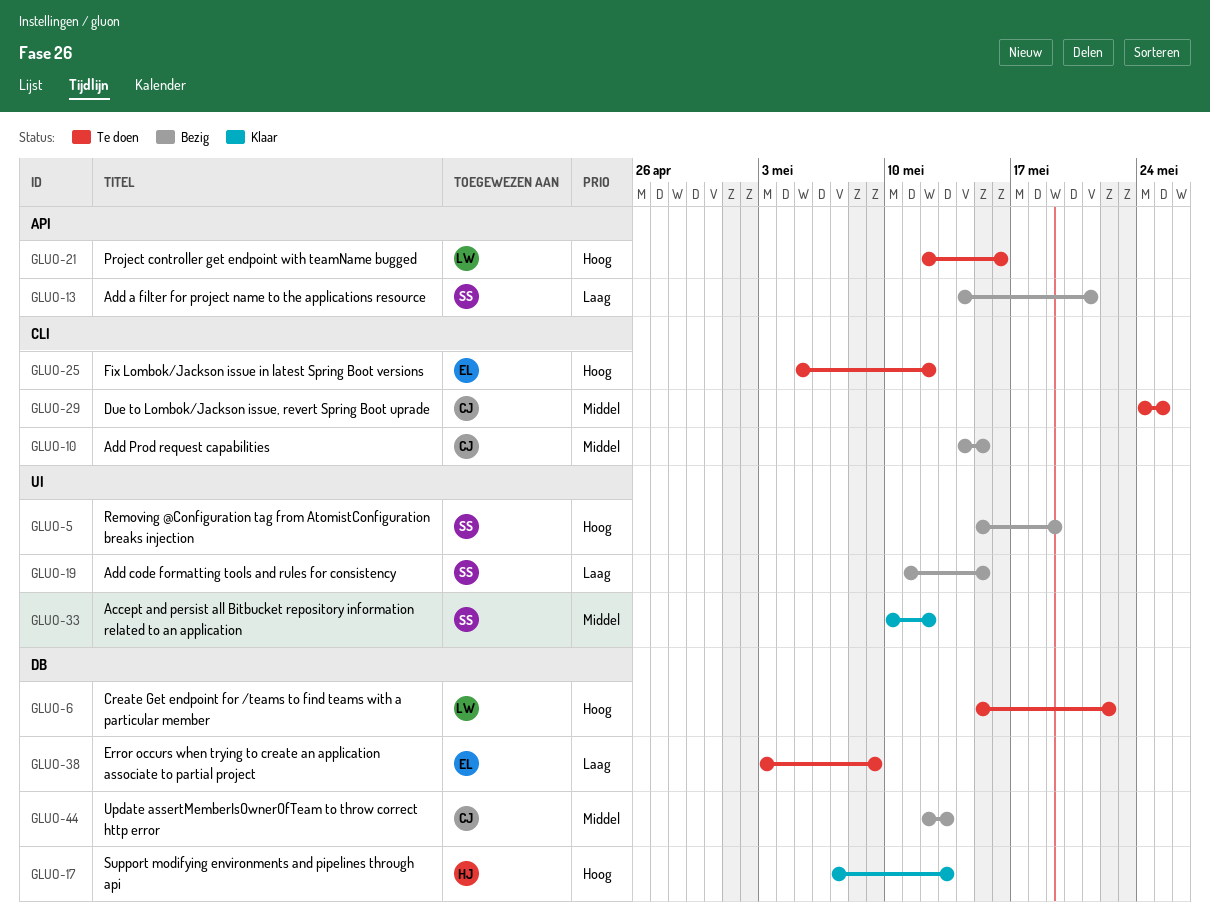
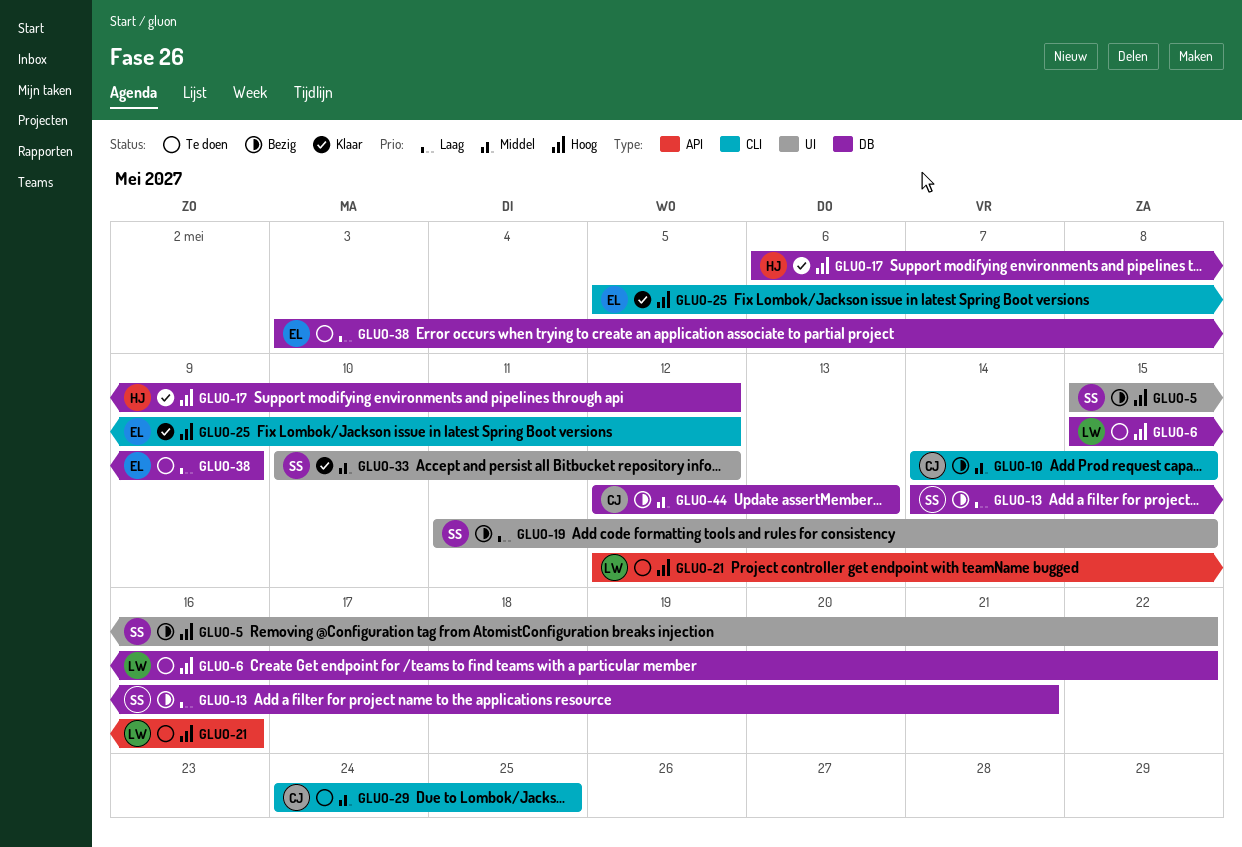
GLUO-5, due: May 19 -> May 22
GLUO-13, label: API -> DB
GLUO-17, start: May 7 -> May 6
GLUO-17, due: May 13 -> May 12
GLUO-25, status: Te doen -> Klaar

